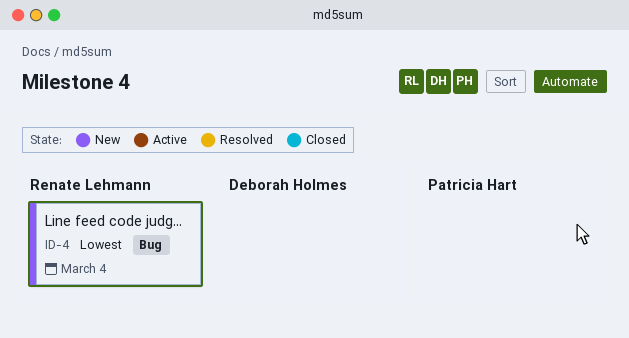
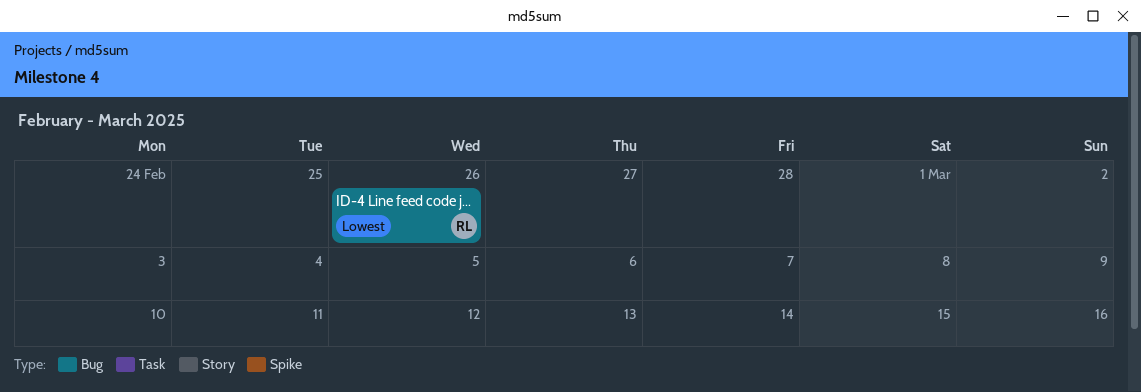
ID-4, due: Mar 4 -> Feb 26

